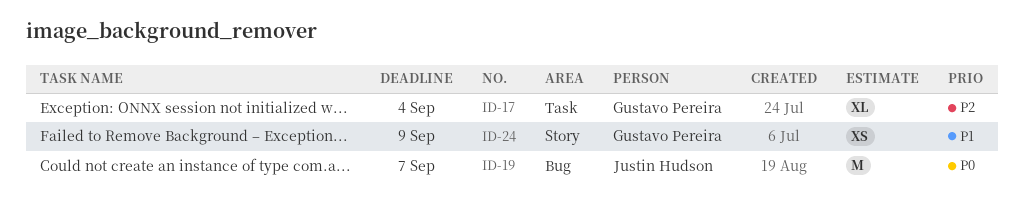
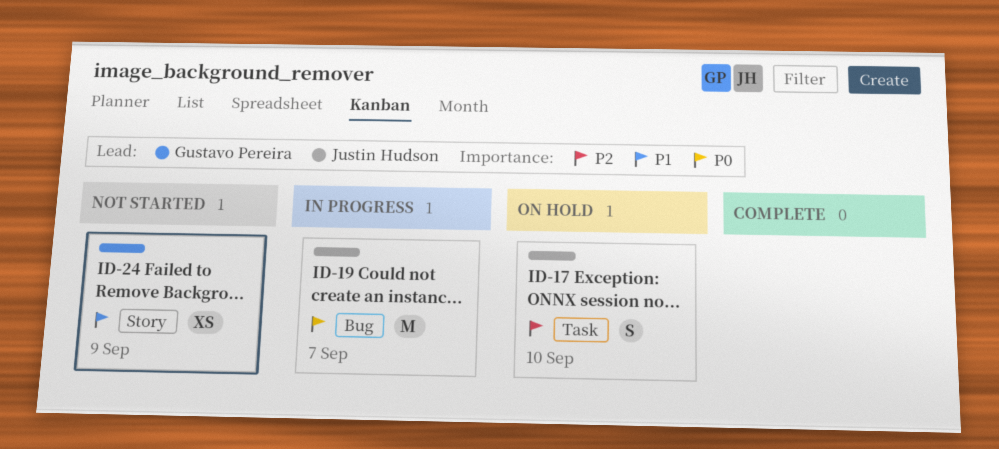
ID-17, owner: Gustavo Pereira -> Justin Hudson
ID-17, estimate: XL -> S
ID-17, due: Sep 4 -> Sep 10

